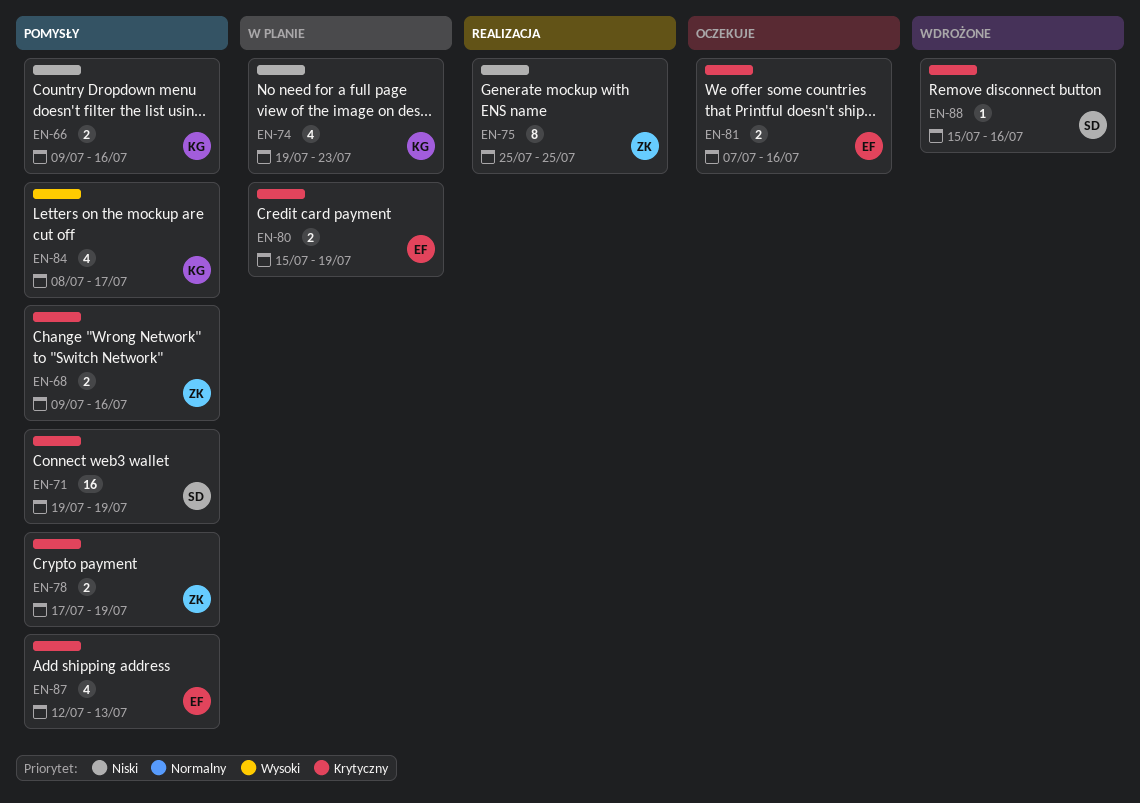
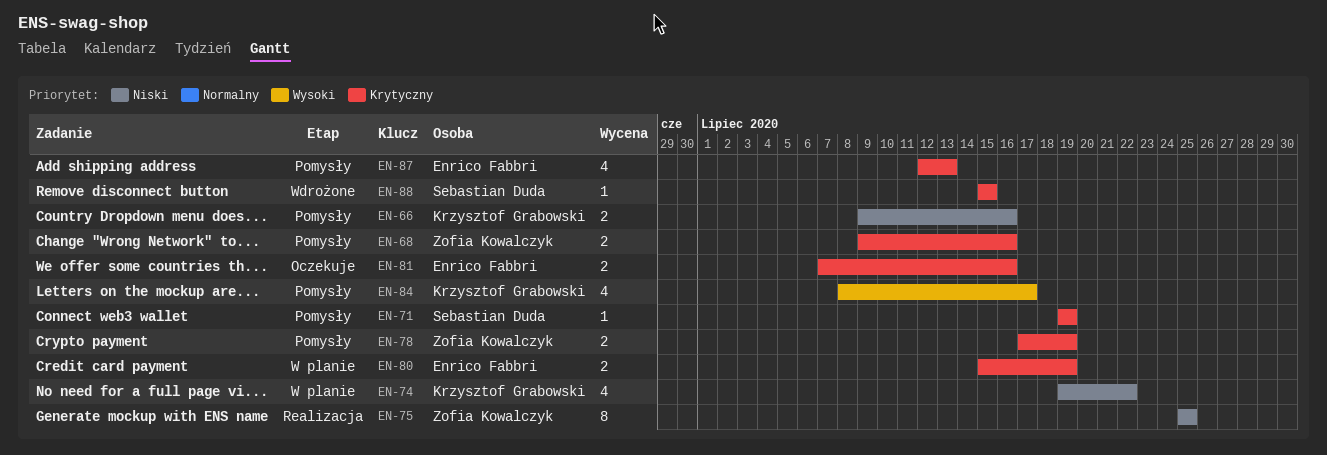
EN-71, estimate: 16 -> 1
EN-74, due: Jul 23 -> Jul 22
EN-88, due: Jul 16 -> Jul 15

